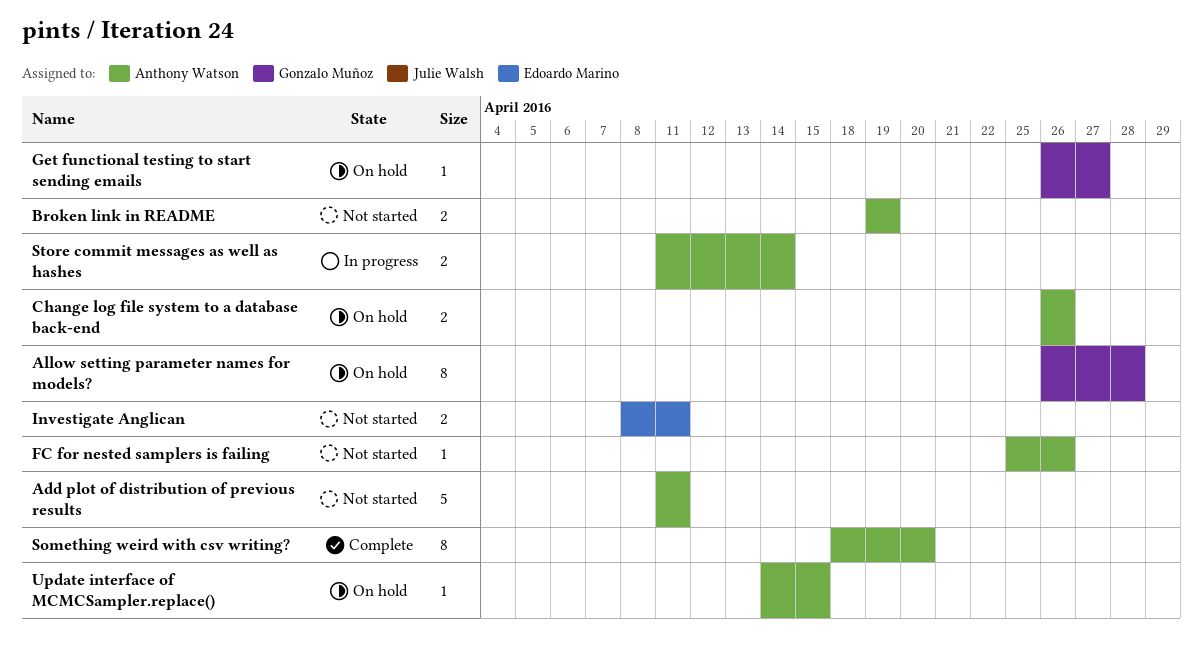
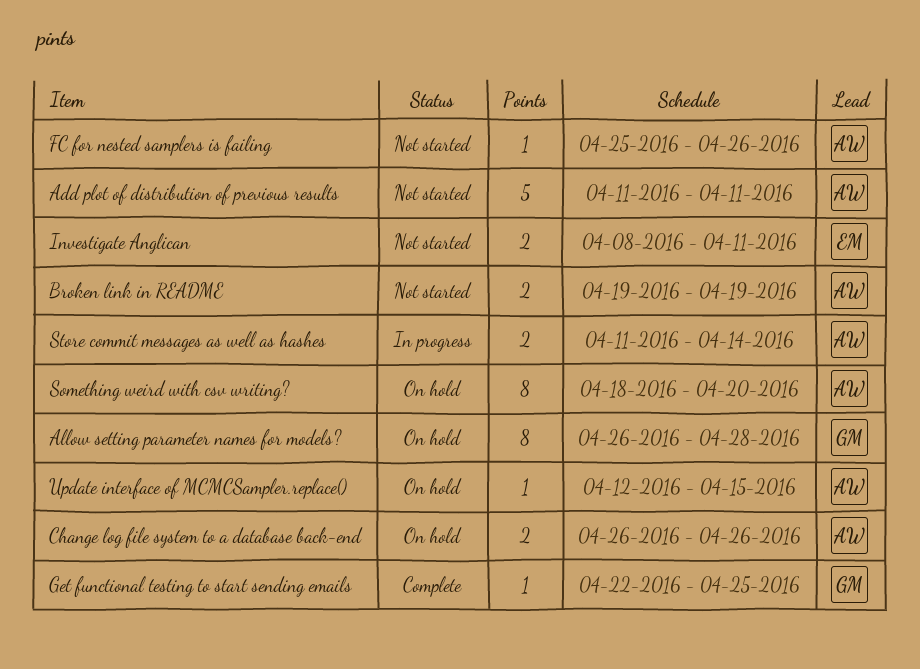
Get functional testing to start sending emails, status: On hold -> Complete
Get functional testing to start sending emails, start: Apr 26 -> Apr 22
Get functional testing to start sending emails, due: Apr 27 -> Apr 25
Something weird with csv writing?, status: Complete -> On hold
Update interface of MCMCSampler.replace(), start: Apr 14 -> Apr 12

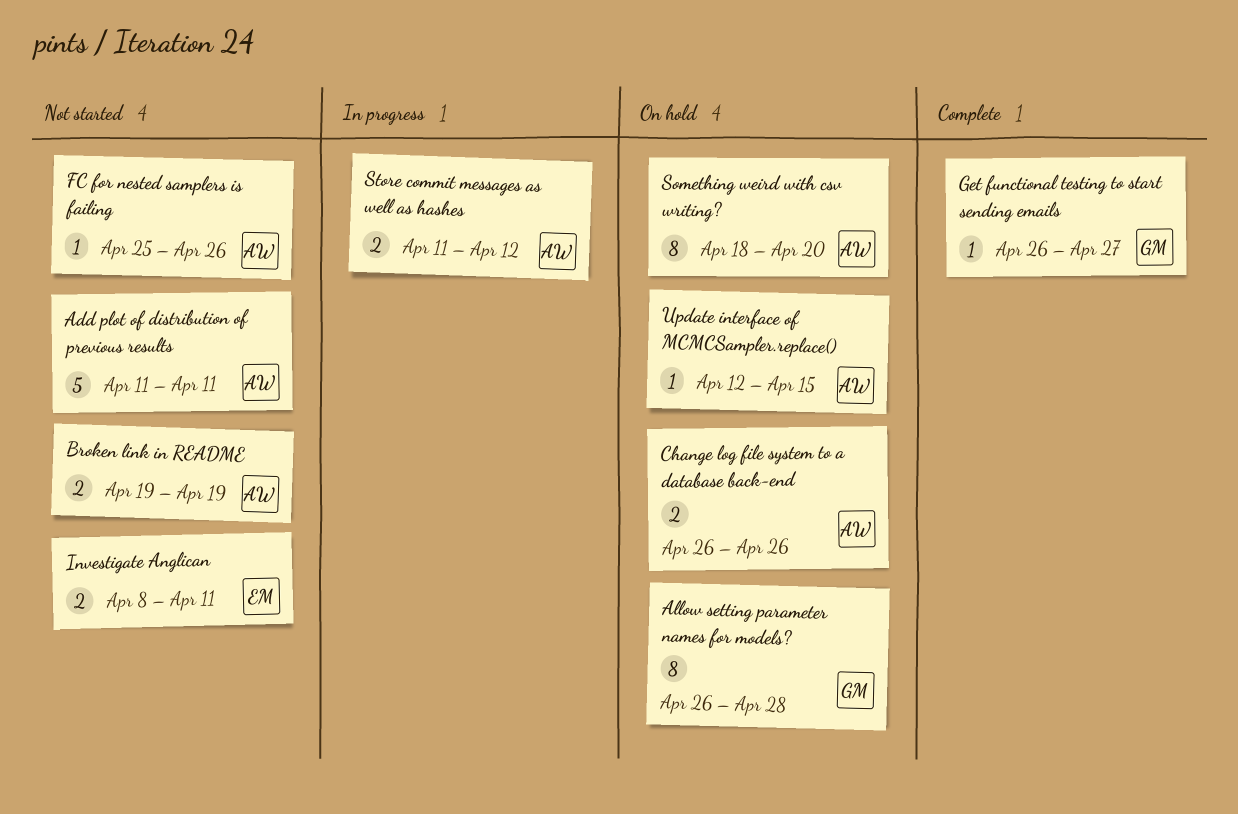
Get functional testing to start sending emails, start: Apr 22 -> Apr 26
Get functional testing to start sending emails, due: Apr 25 -> Apr 27
Store commit messages as well as hashes, due: Apr 14 -> Apr 12

